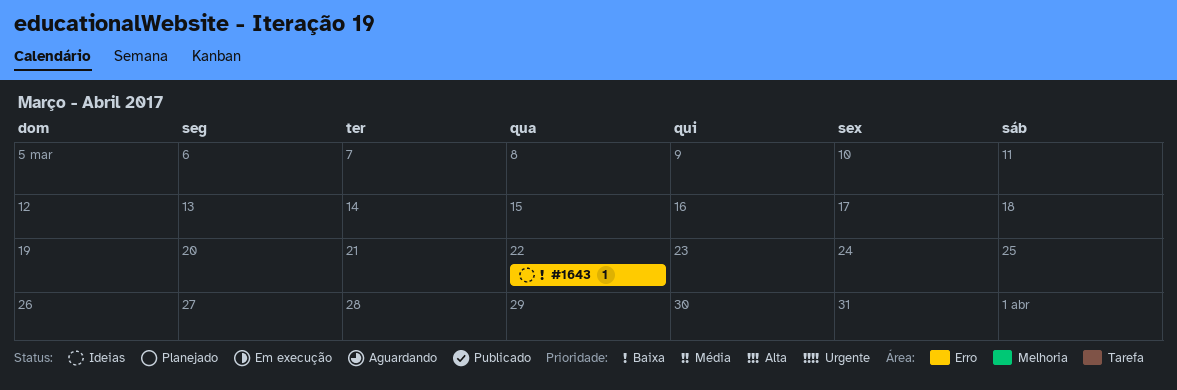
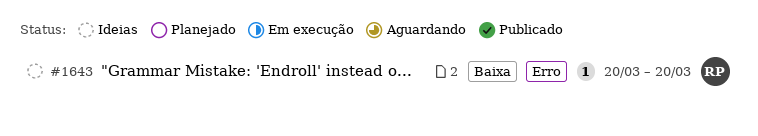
#1643, start: Mar 22 -> Mar 20
#1643, due: Mar 22 -> Mar 20

